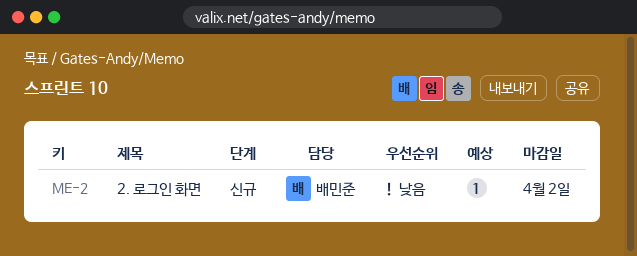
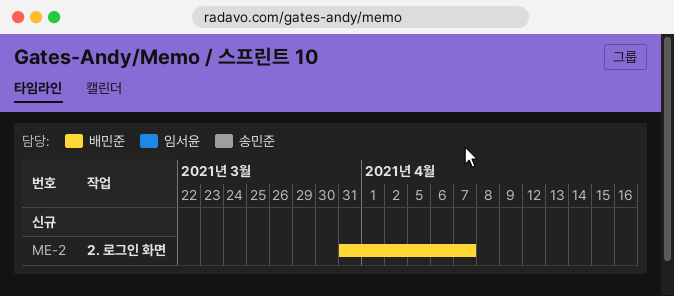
ME-2, due: Apr 2 -> Apr 7

